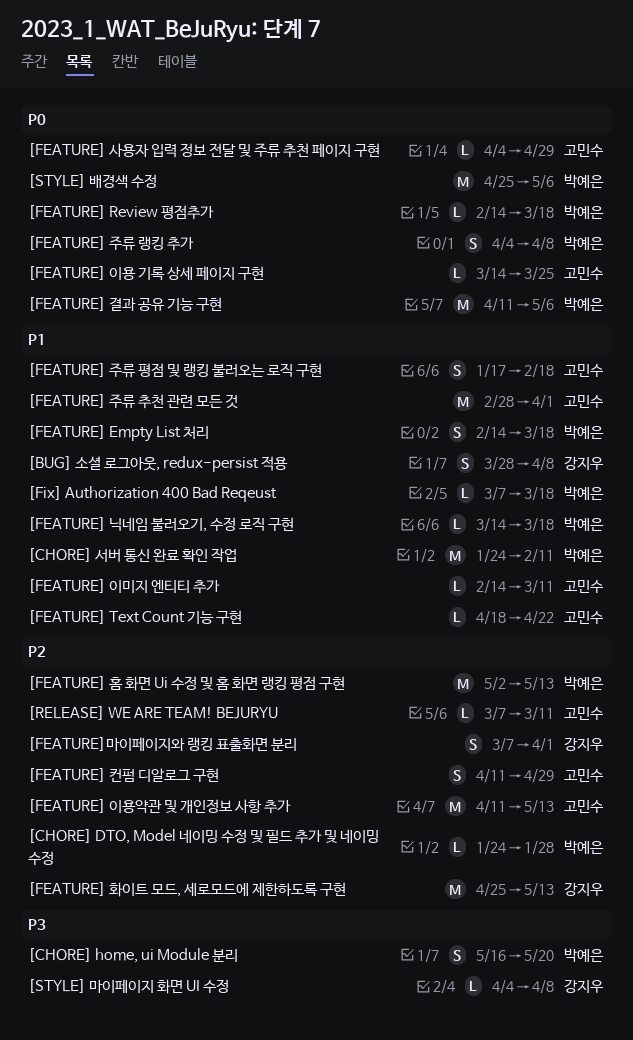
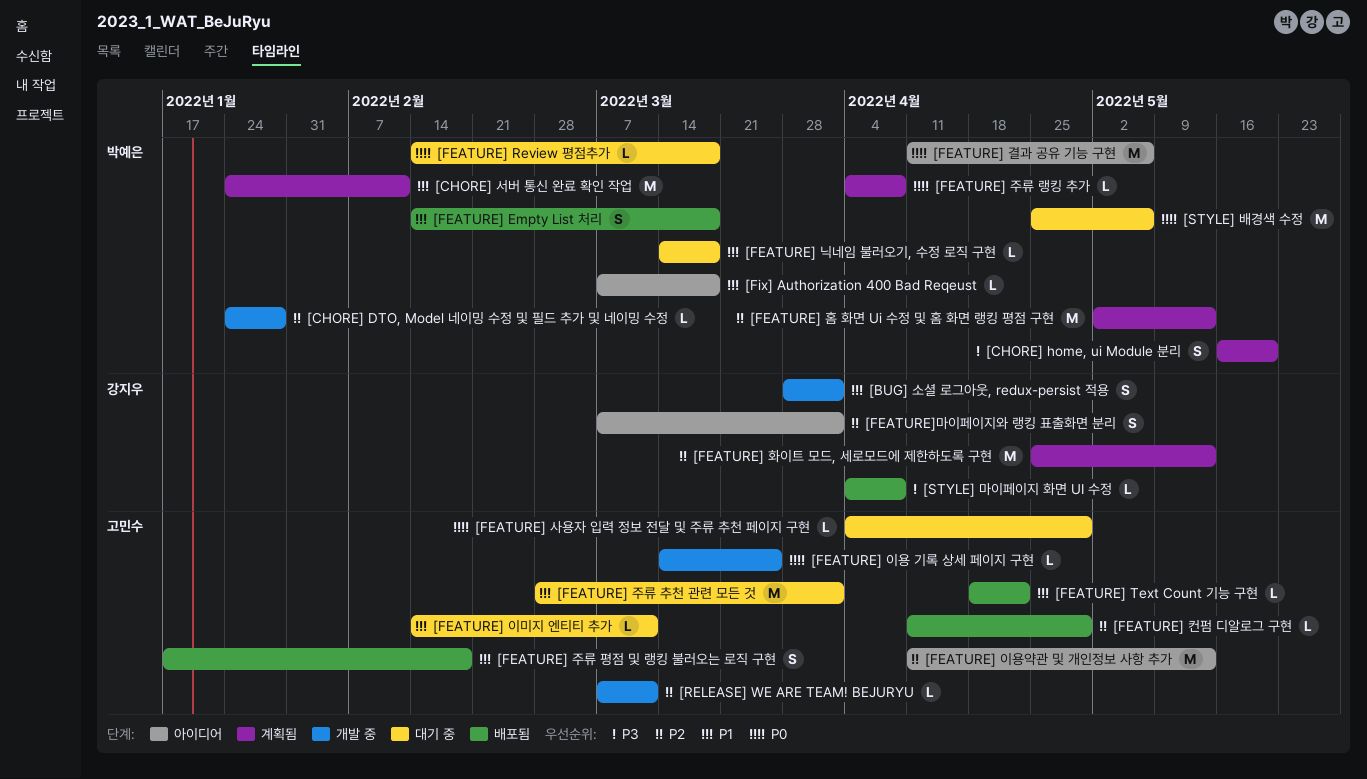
[BUG] 소셜 로그아웃, redux-persist 적용, due: Apr 8 -> Apr 1
[FEATURE] 주류 랭킹 추가, estimate: S -> L
[FEATURE] 컨펌 디알로그 구현, estimate: S -> L

